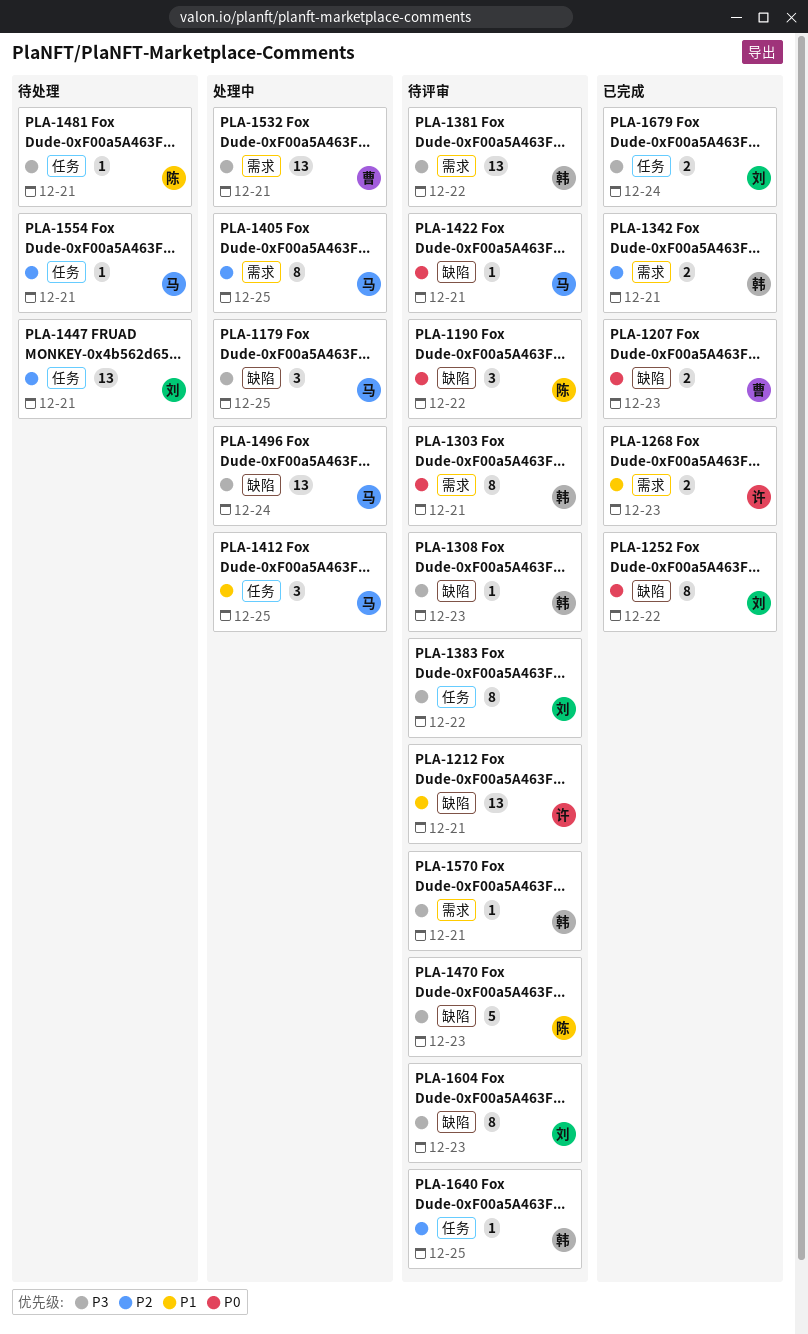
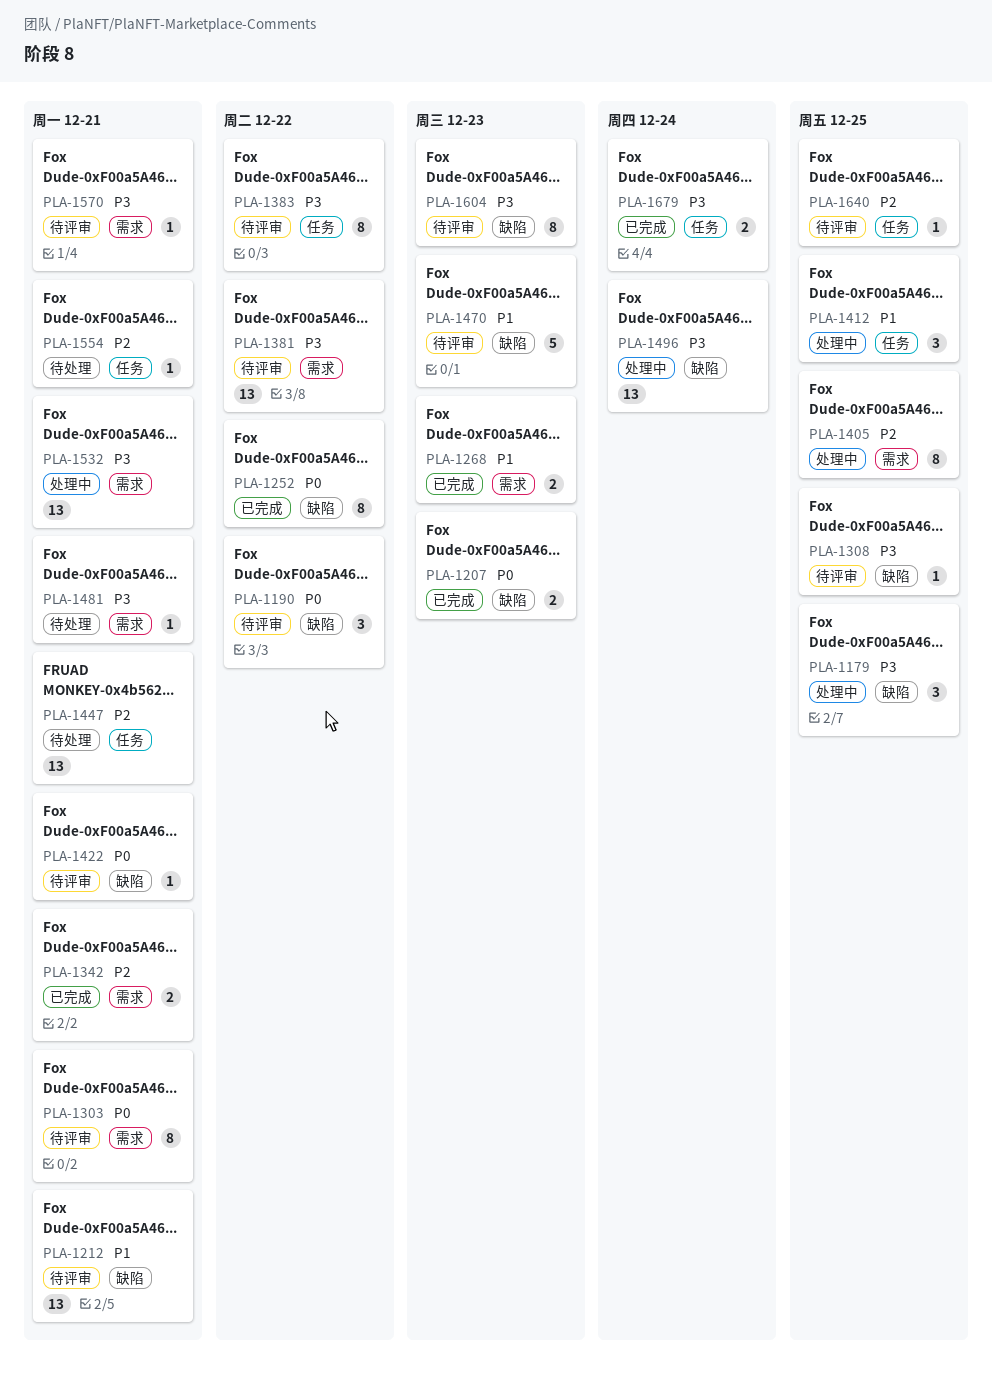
PLA-1308, due: Dec 23 -> Dec 25
PLA-1470, priority: P3 -> P1
PLA-1481, label: 任务 -> 需求

